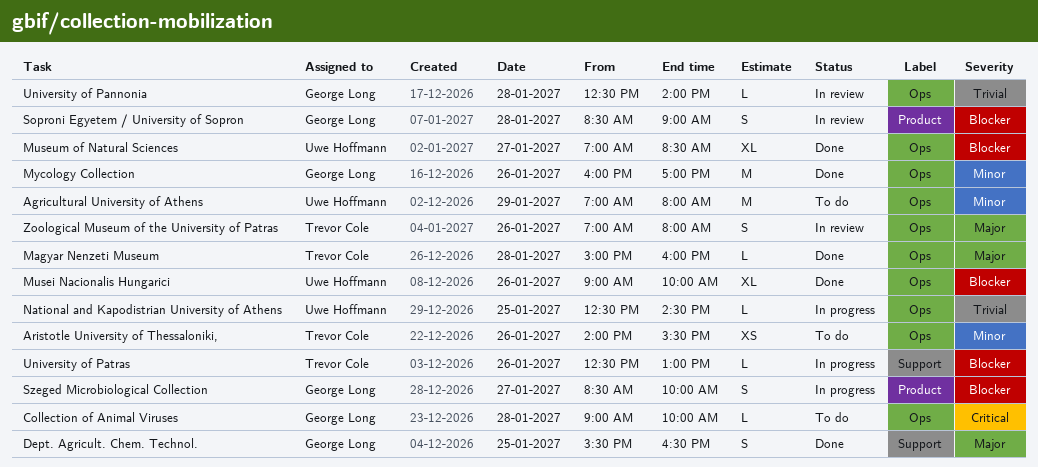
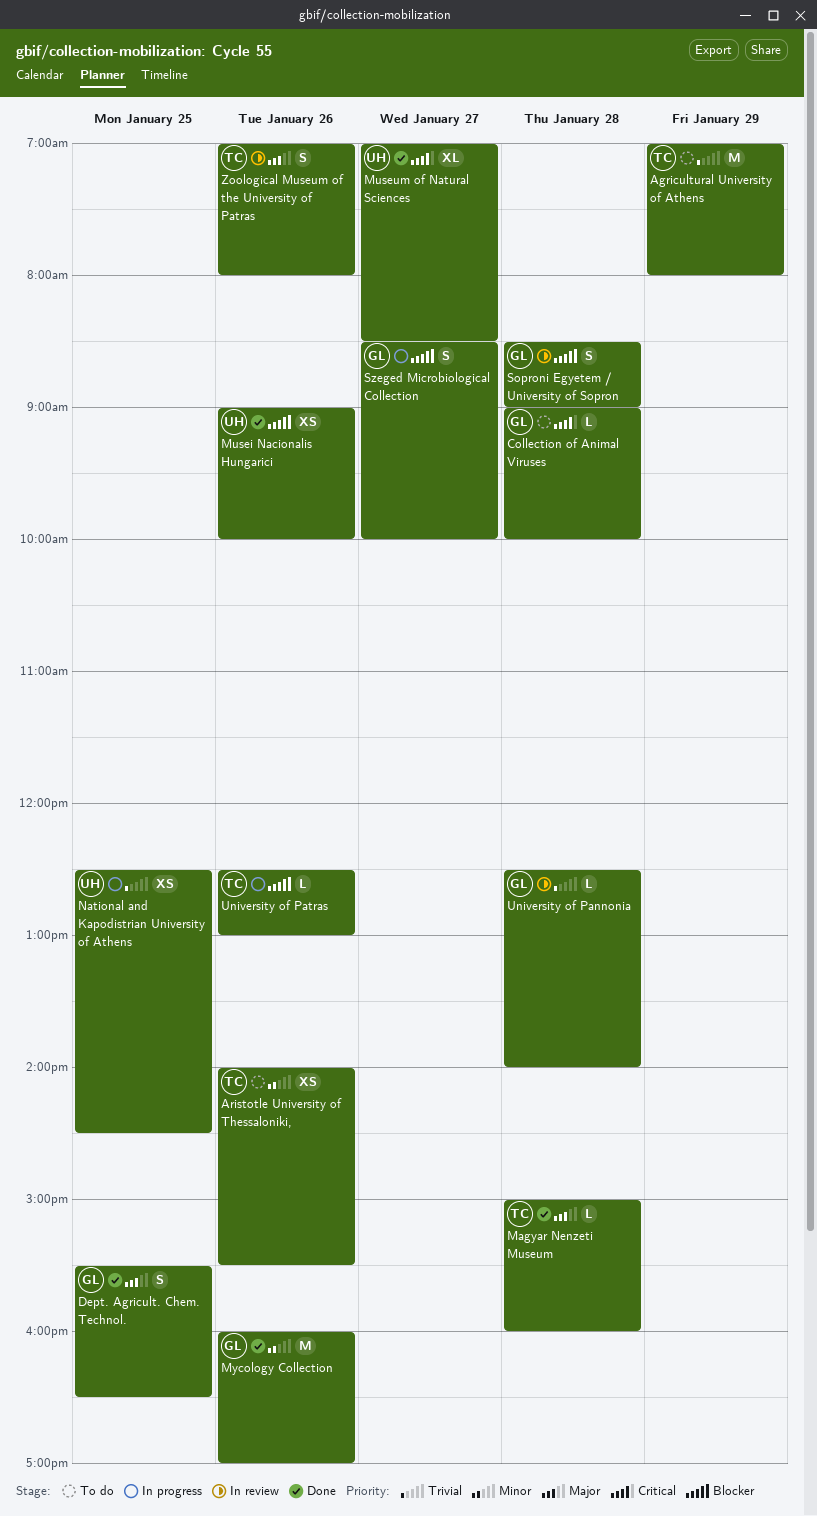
Agricultural University of Athens, owner: Uwe Hoffmann -> Trevor Cole
Agricultural University of Athens, priority: Minor -> Trivial
Musei Nacionalis Hungarici, estimate: XL -> XS
Museum of Natural Sciences, priority: Blocker -> Critical
National and Kapodistrian University of Athens, estimate: L -> XS

